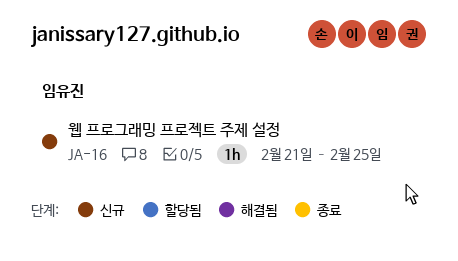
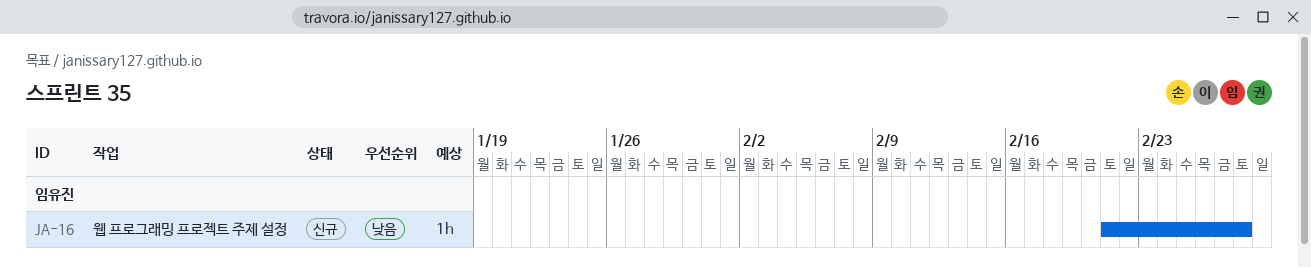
JA-16, due: Feb 25 -> Feb 28

